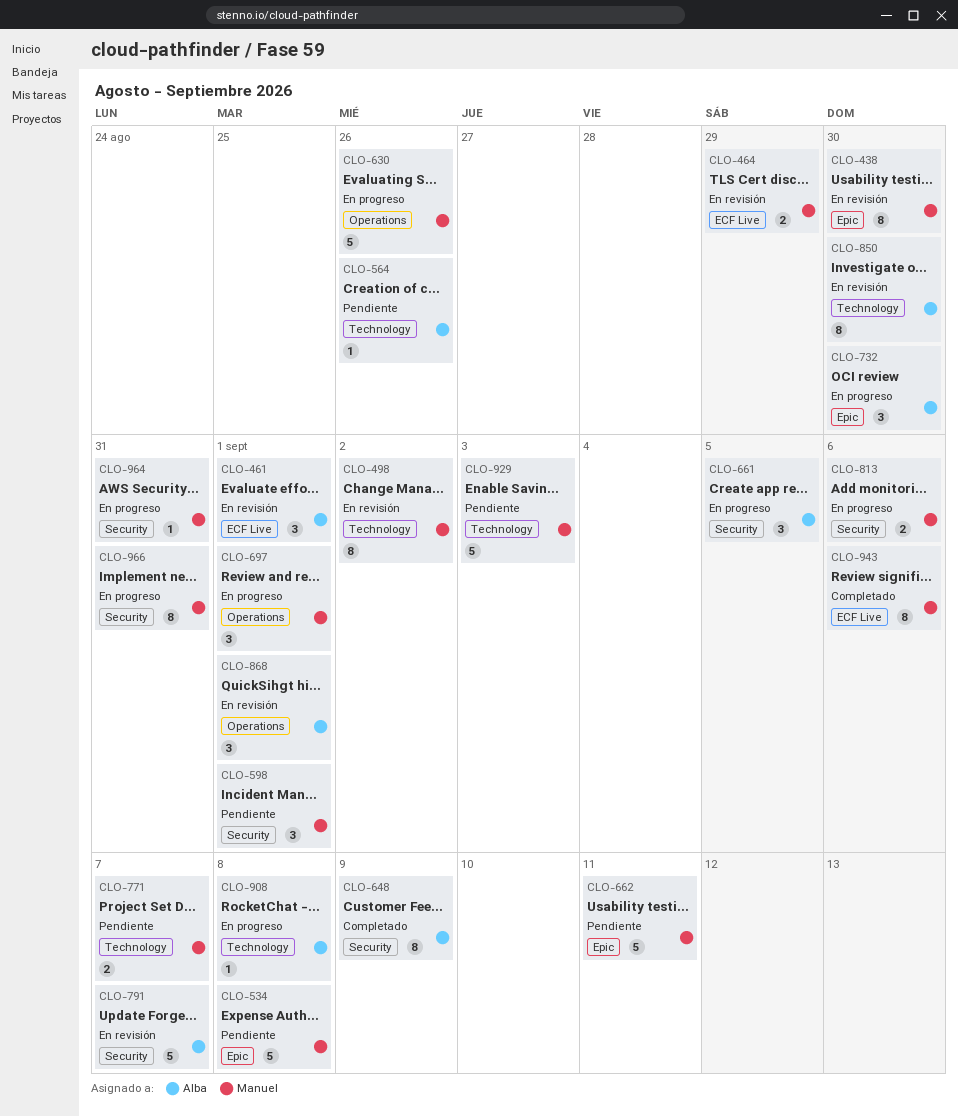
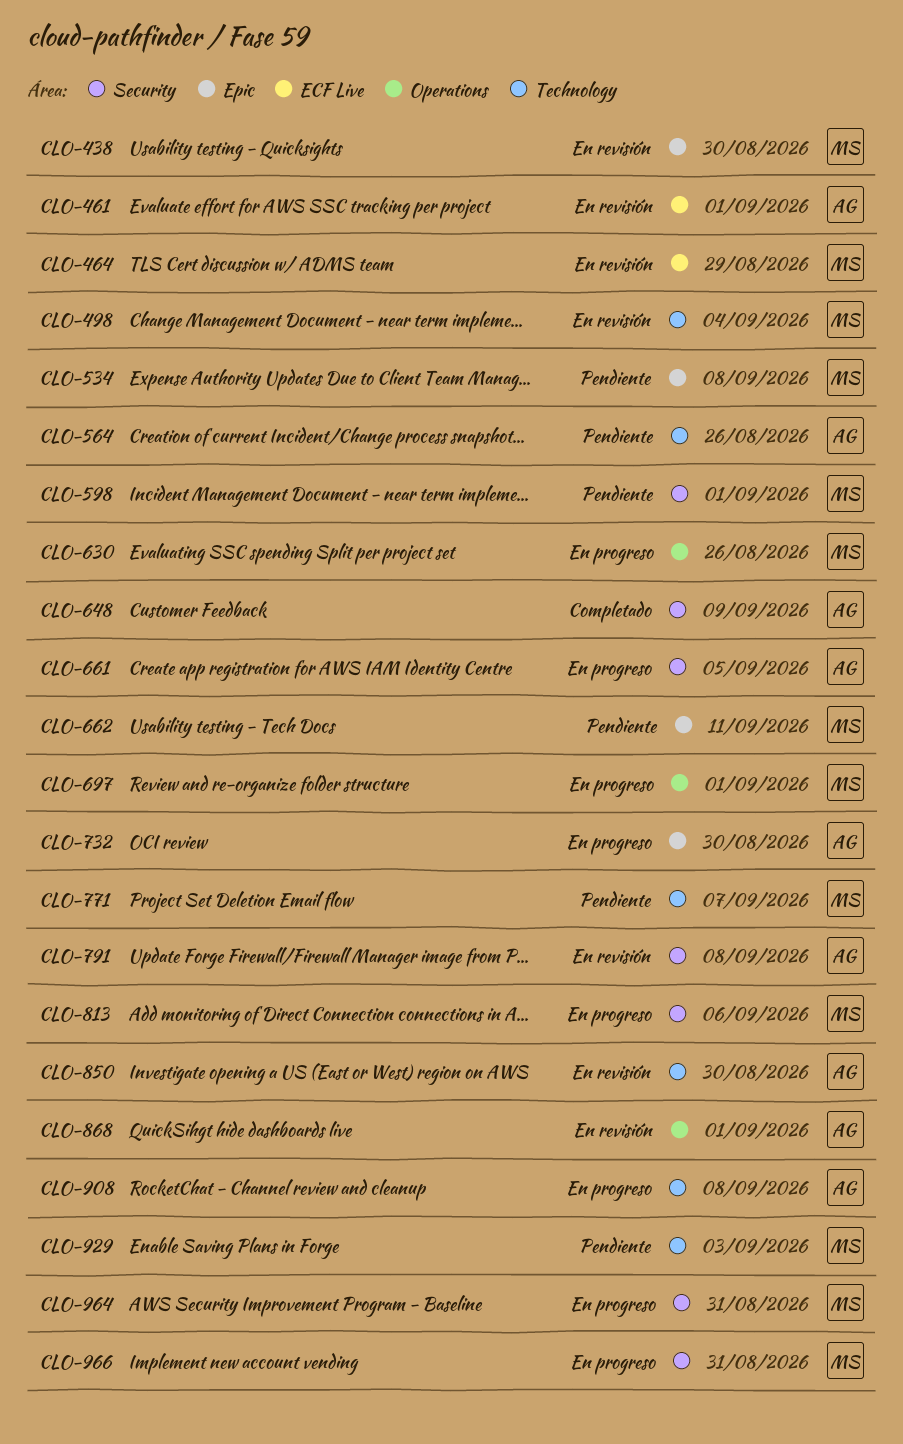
CLO-498, due: Sep 2 -> Sep 4
CLO-791, due: Sep 7 -> Sep 8
CLO-943: present -> none

